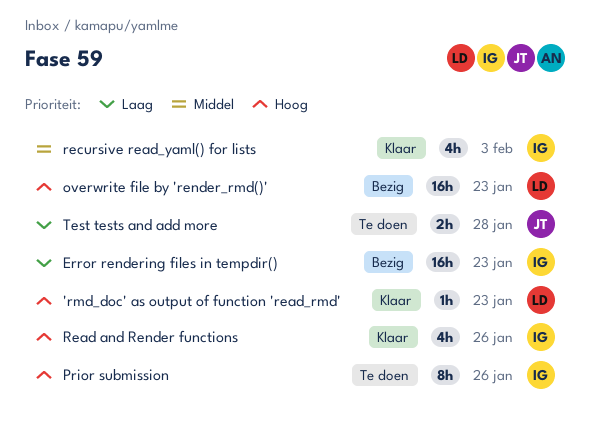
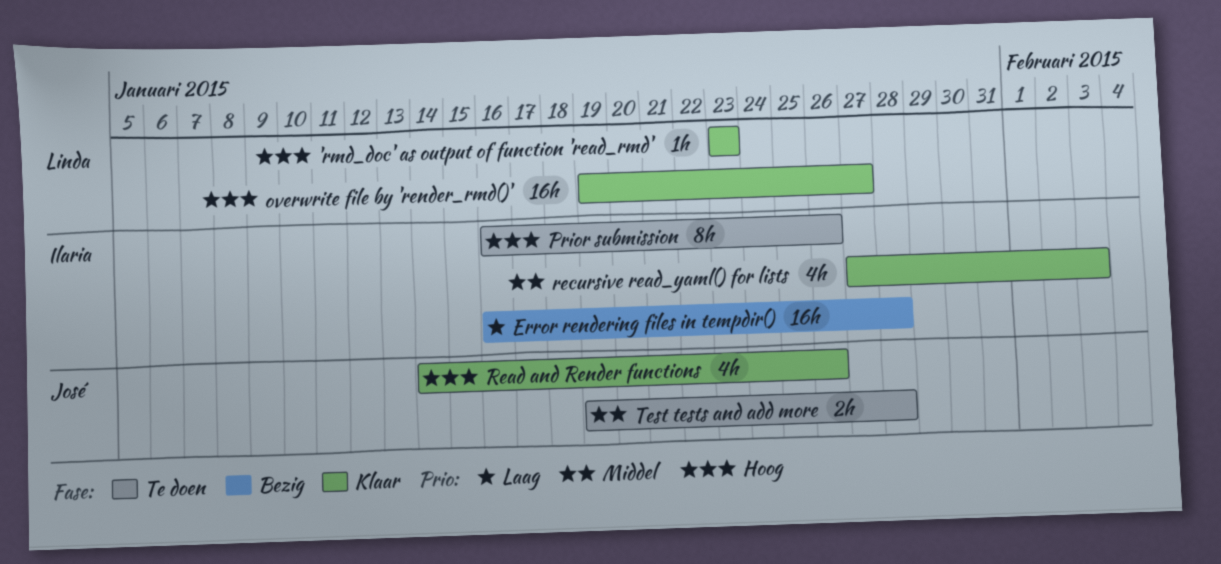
Error rendering files in tempdir(), due: Jan 23 -> Jan 28
overwrite file by 'render_rmd()', status: Bezig -> Klaar
overwrite file by 'render_rmd()', due: Jan 23 -> Jan 27
Read and Render functions, owner: Ilaria -> José
Test tests and add more, priority: Laag -> Middel

